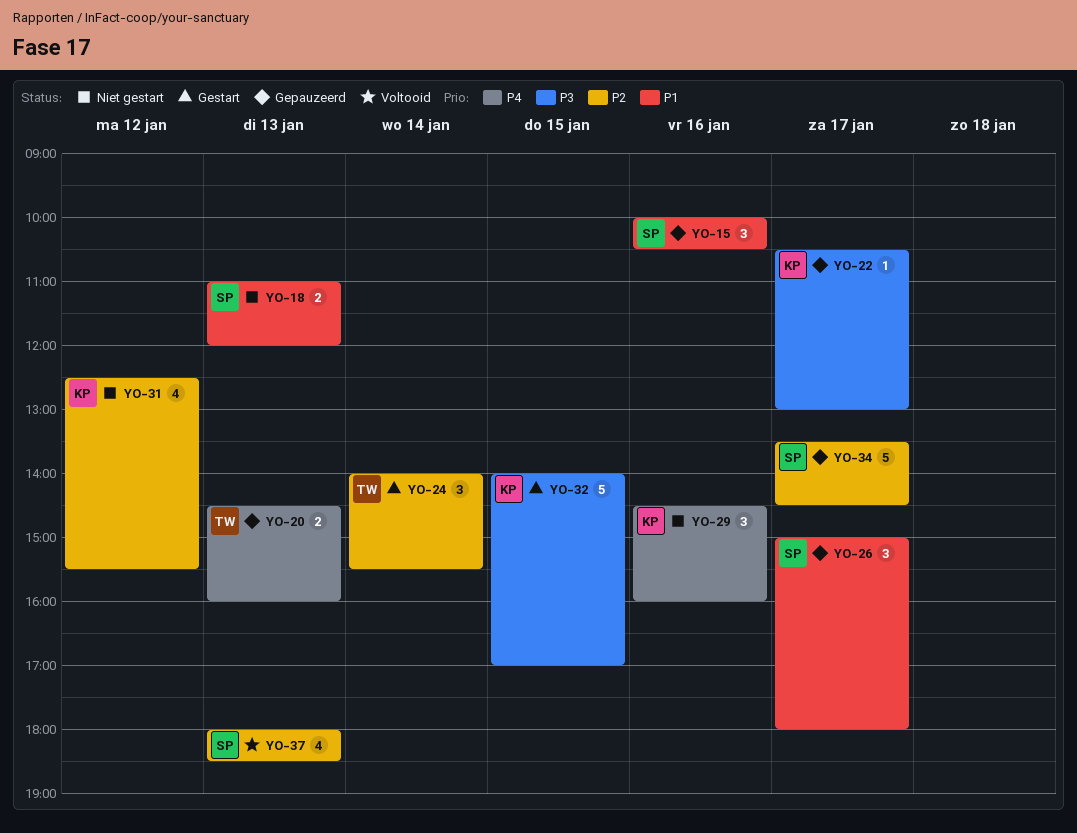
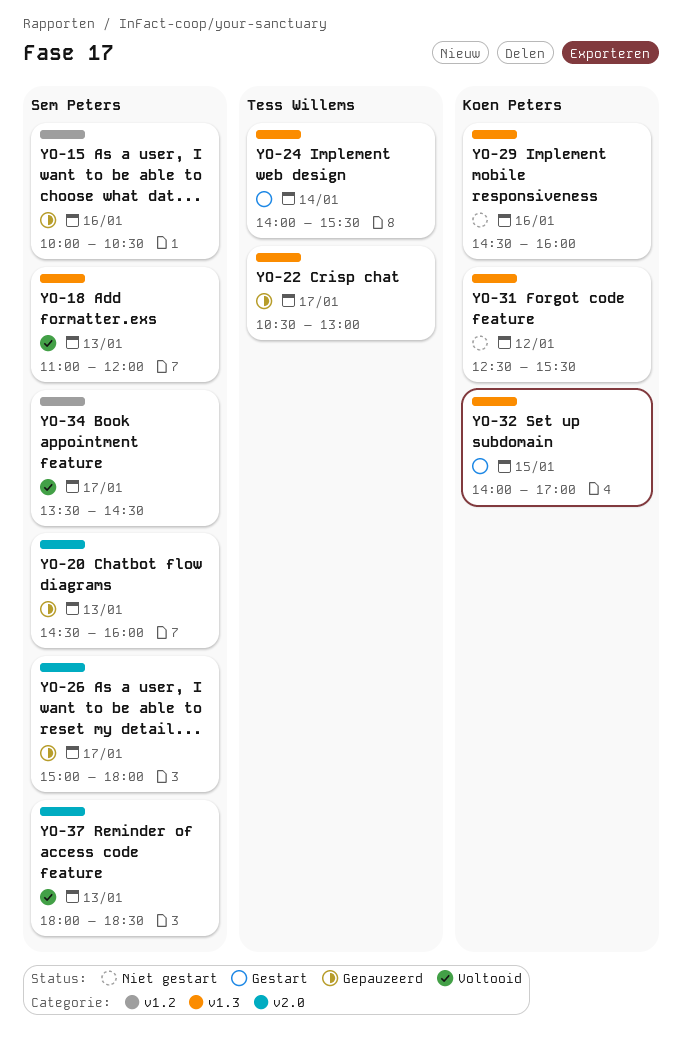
YO-18, status: Niet gestart -> Voltooid
YO-20, owner: Tess Willems -> Sem Peters
YO-22, owner: Koen Peters -> Tess Willems
YO-34, status: Gepauzeerd -> Voltooid

